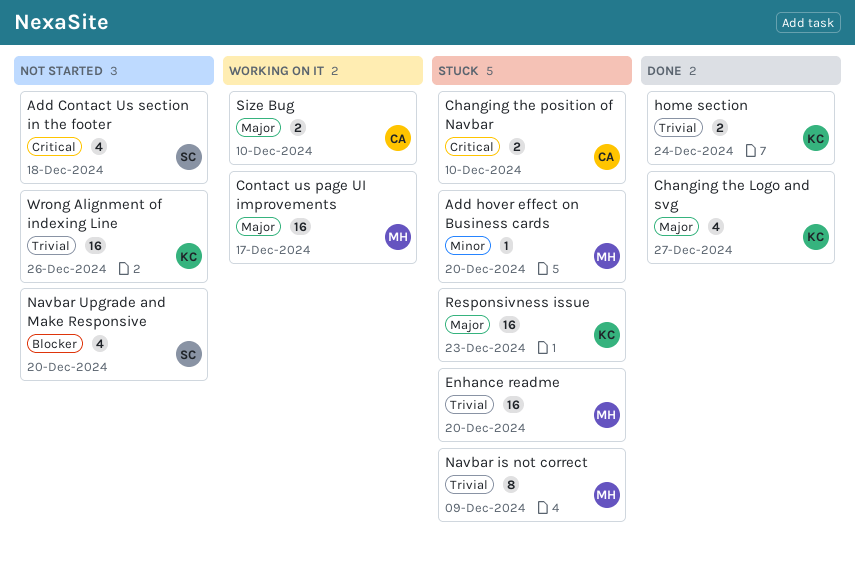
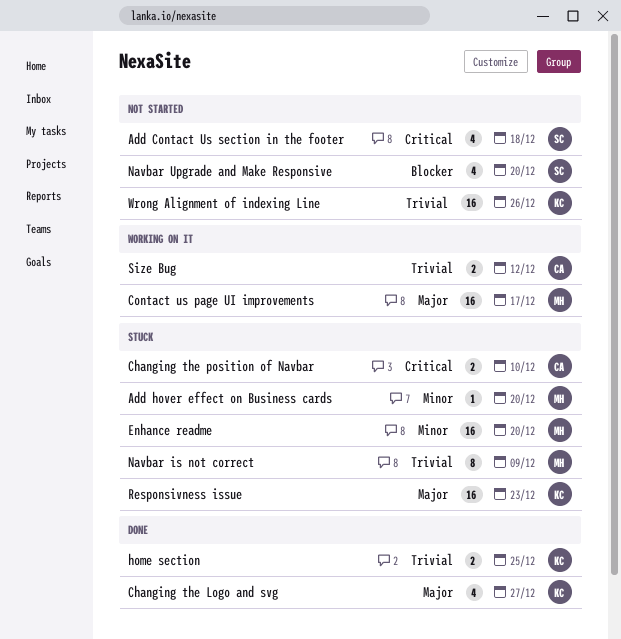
Enhance readme, priority: Trivial -> Minor
home section, due: Dec 24 -> Dec 25
Size Bug, priority: Major -> Trivial
Size Bug, due: Dec 10 -> Dec 12

